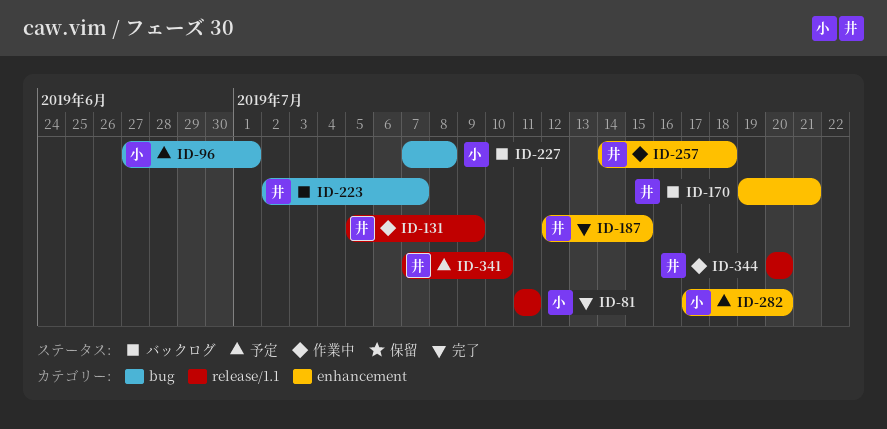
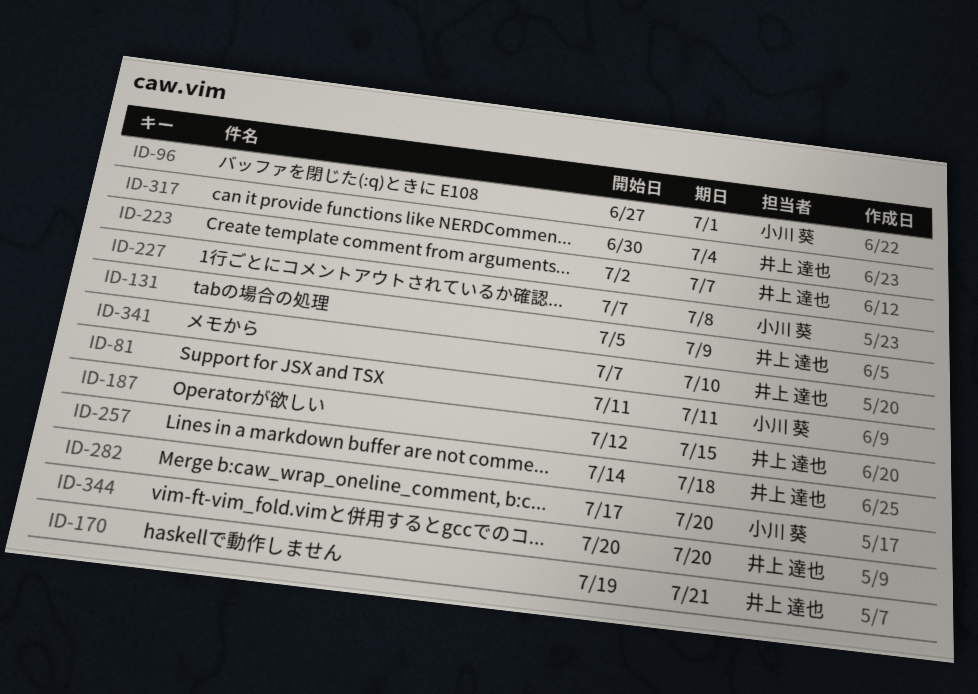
ID-317: none -> present

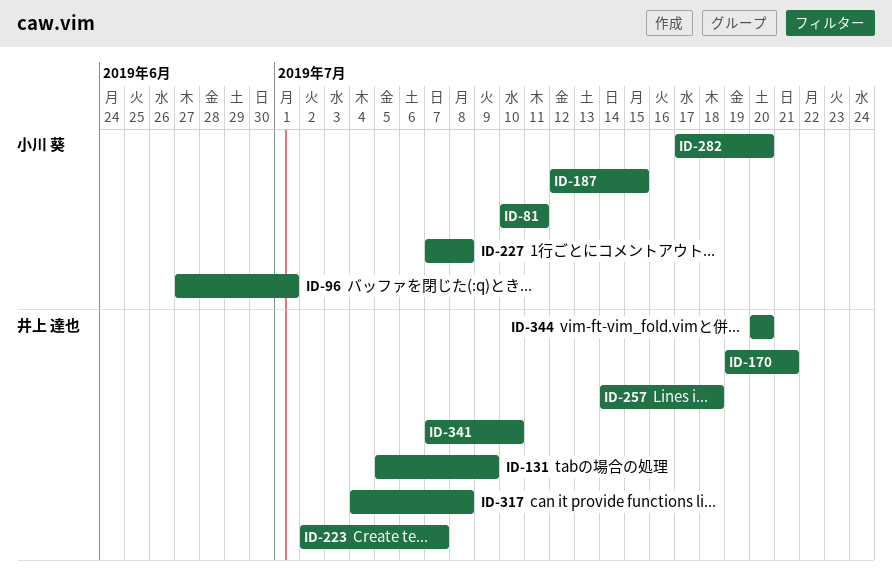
ID-81, start: Jul 11 -> Jul 10
ID-187, owner: 井上 達也 -> 小川 葵
ID-317, start: Jun 30 -> Jul 4
ID-317, due: Jul 4 -> Jul 8

